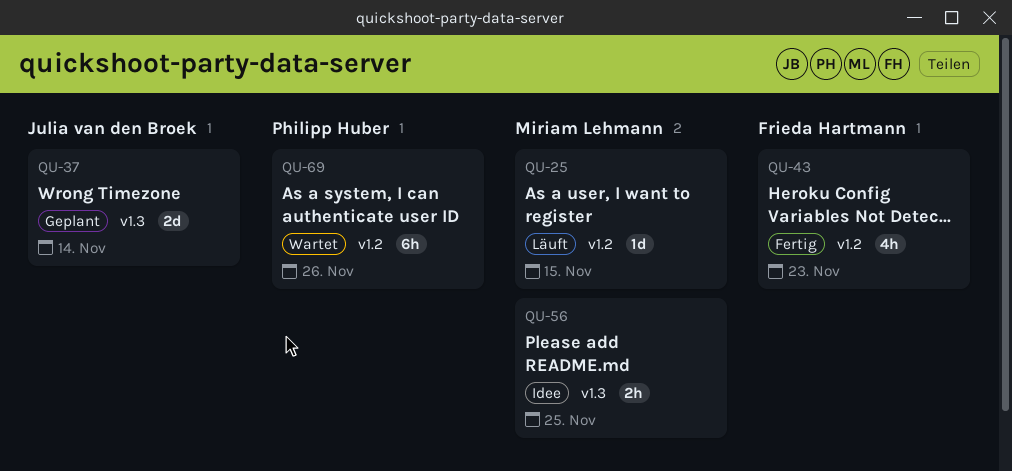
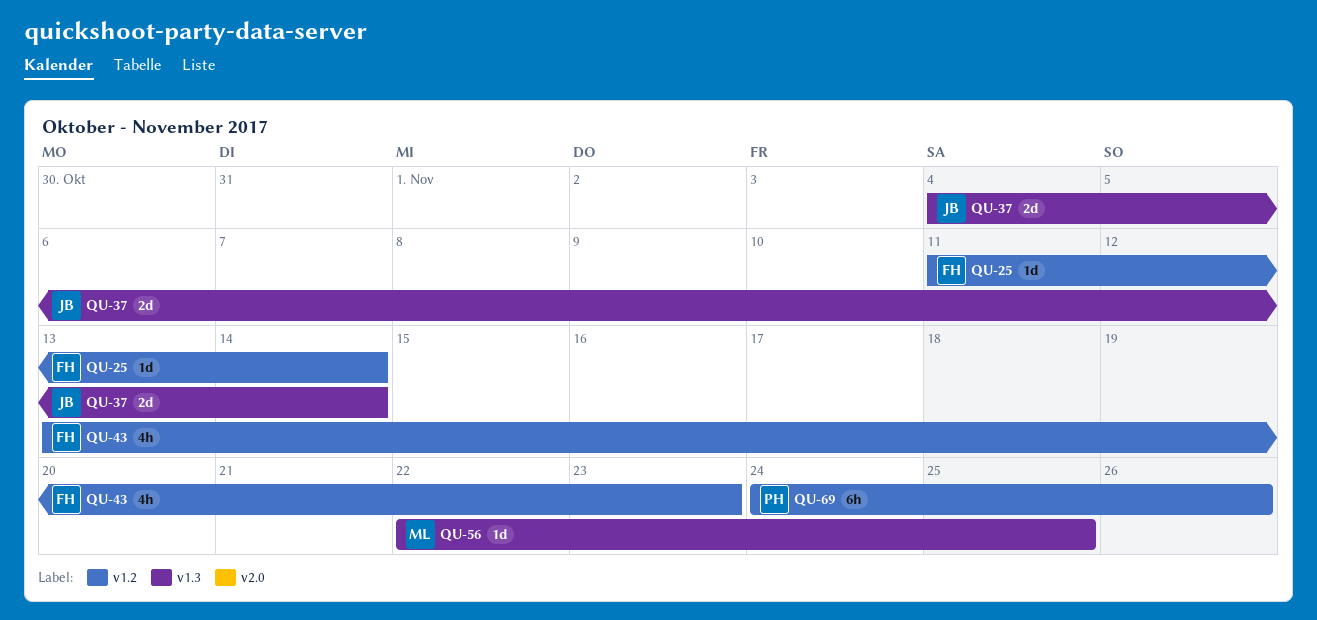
QU-25, owner: Miriam Lehmann -> Frieda Hartmann
QU-25, due: Nov 15 -> Nov 14
QU-56, estimate: 2h -> 1d

